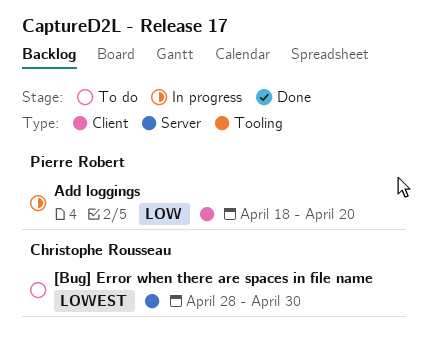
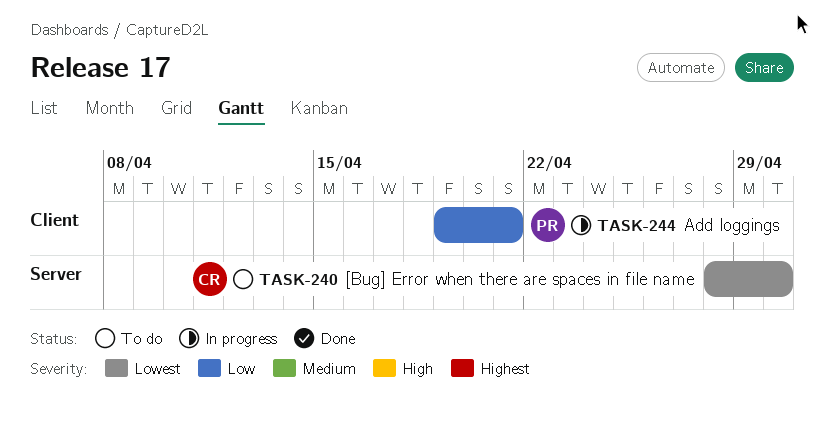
Add loggings, start: Apr 18 -> Apr 19
Add loggings, due: Apr 20 -> Apr 21

